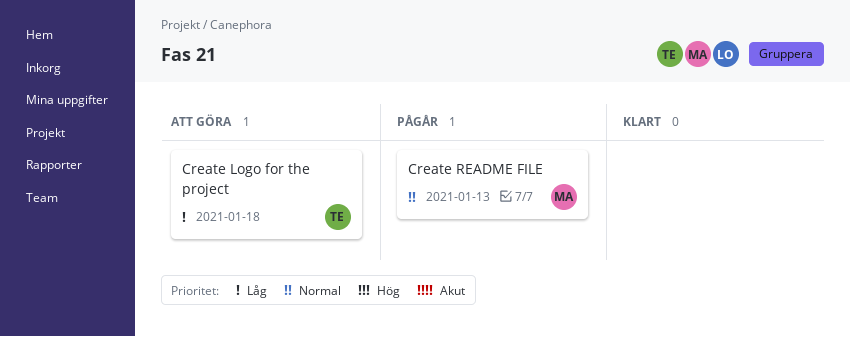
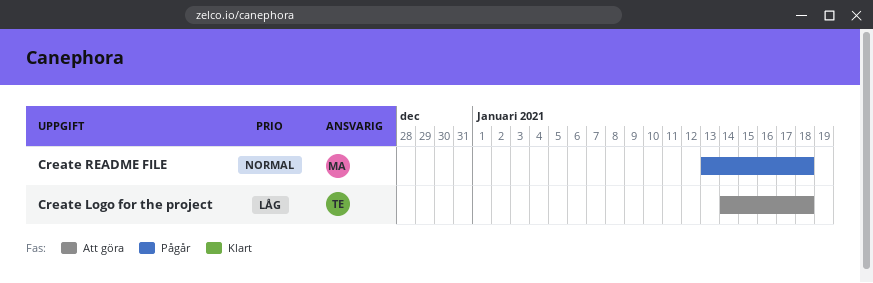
Create README FILE, due: Jan 13 -> Jan 18

